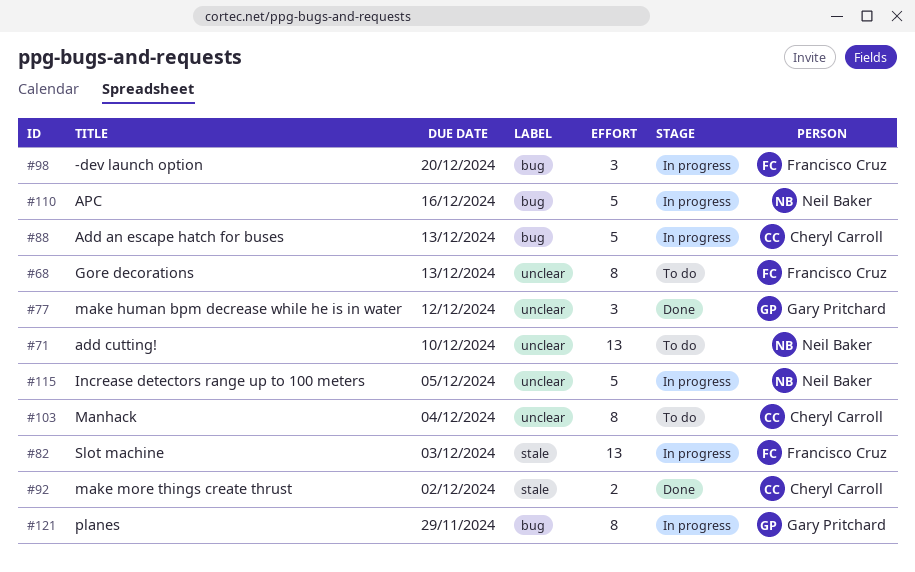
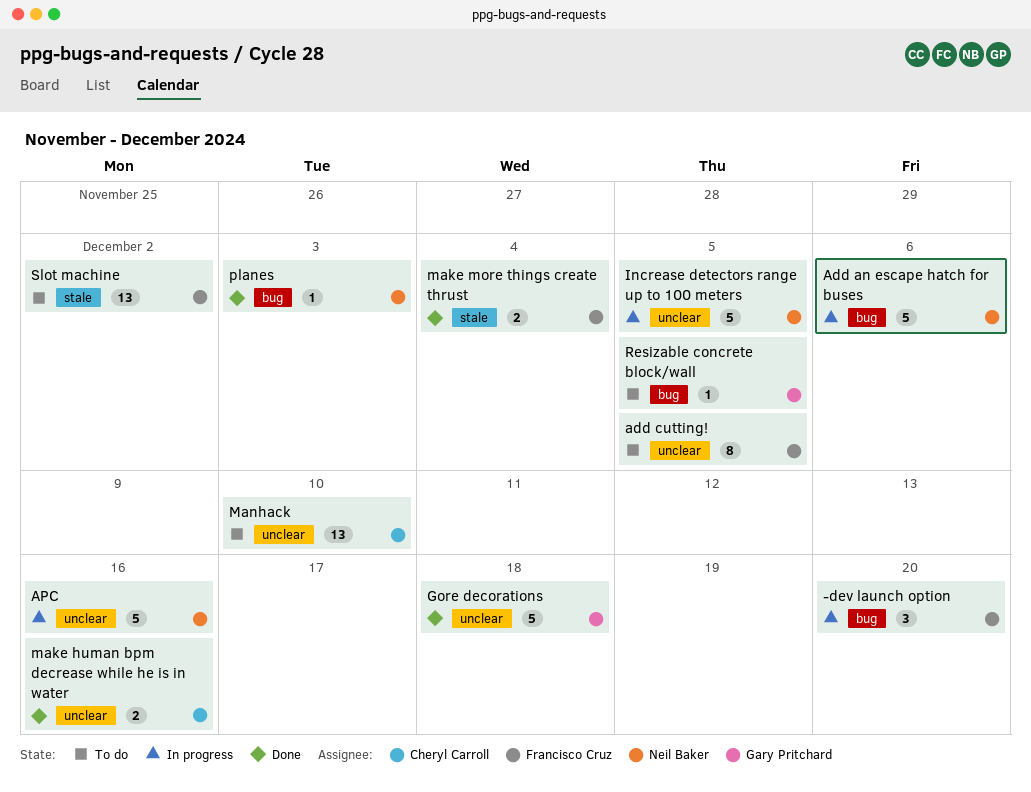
Add an escape hatch for buses, owner: Cheryl Carroll -> Neil Baker
Add an escape hatch for buses, due: Dec 13 -> Dec 6
add cutting!, owner: Neil Baker -> Francisco Cruz
add cutting!, estimate: 13 -> 8
add cutting!, due: Dec 10 -> Dec 5
APC, label: bug -> unclear
Gore decorations, status: To do -> Done
Gore decorations, owner: Francisco Cruz -> Gary Pritchard
Gore decorations, estimate: 8 -> 5
Gore decorations, due: Dec 13 -> Dec 18
make human bpm decrease while he is in water, owner: Gary Pritchard -> Cheryl Carroll
make human bpm decrease while he is in water, estimate: 3 -> 2
make human bpm decrease while he is in water, due: Dec 12 -> Dec 16
make more things create thrust, owner: Cheryl Carroll -> Francisco Cruz
make more things create thrust, due: Dec 2 -> Dec 4
Manhack, estimate: 8 -> 13
Manhack, due: Dec 4 -> Dec 10
planes, status: In progress -> Done
planes, owner: Gary Pritchard -> Neil Baker
planes, estimate: 8 -> 1
planes, due: Nov 29 -> Dec 3
Resizable concrete block/wall: none -> present
Slot machine, status: In progress -> To do
Slot machine, due: Dec 3 -> Dec 2

